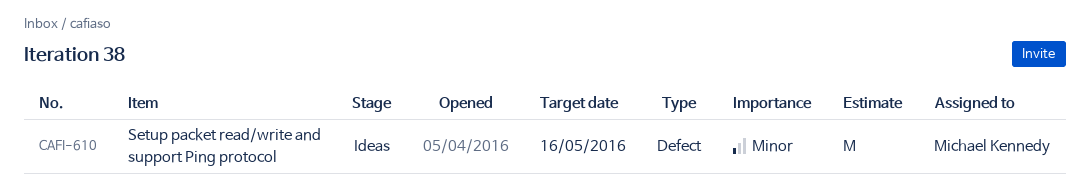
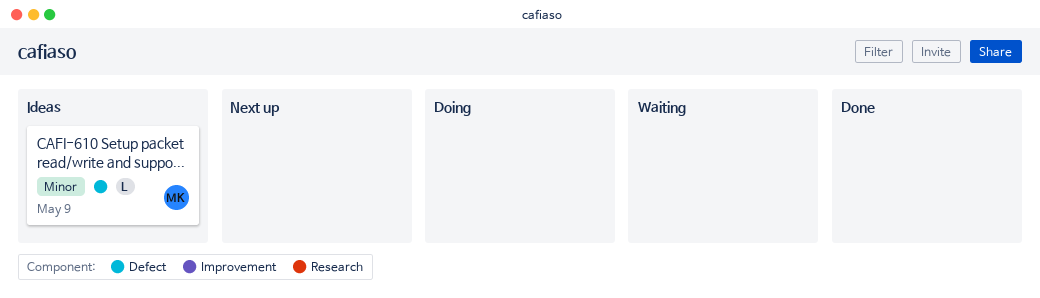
CAFI-610, estimate: M -> L
CAFI-610, due: May 16 -> May 9

